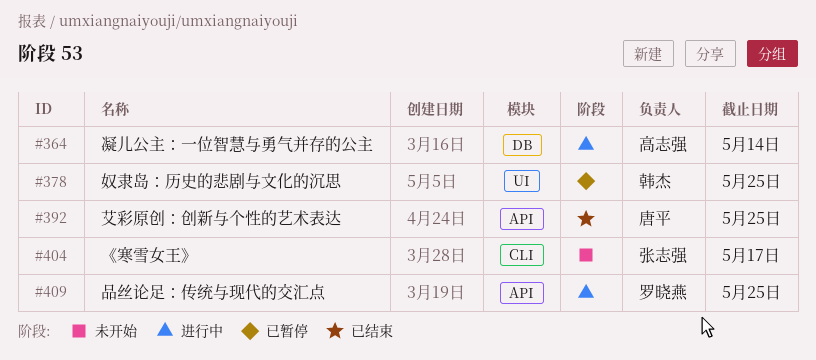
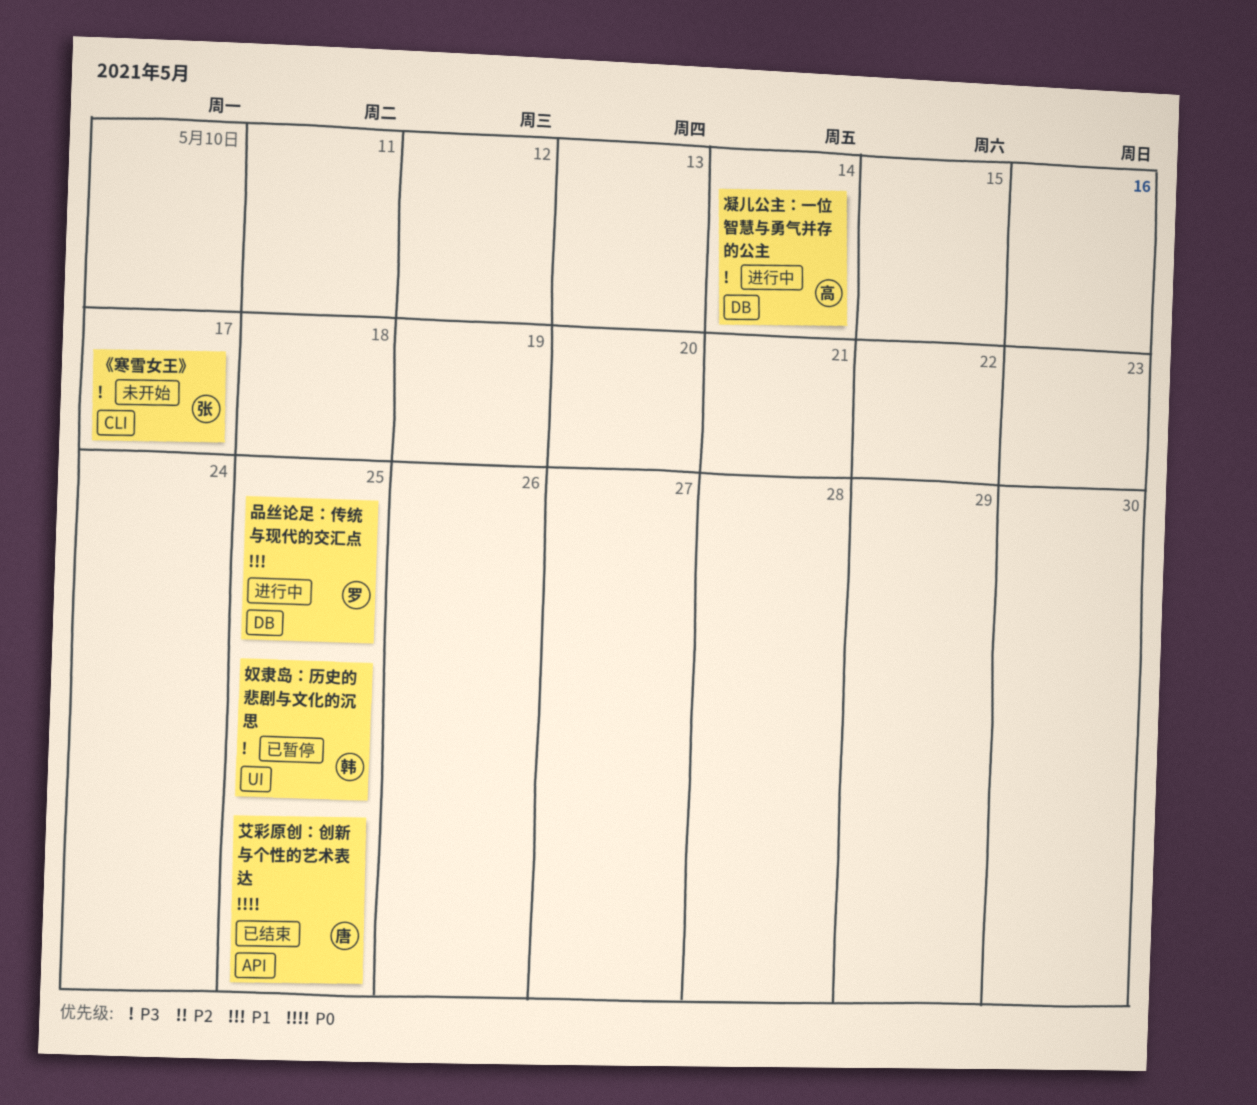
品丝论足：传统与现代的交汇点, label: API -> DB

